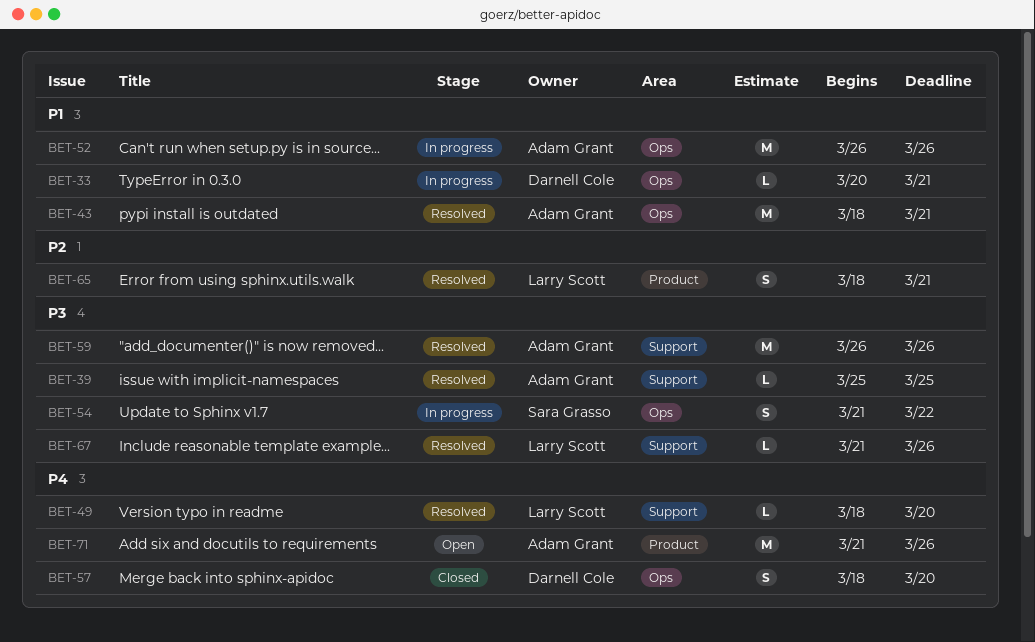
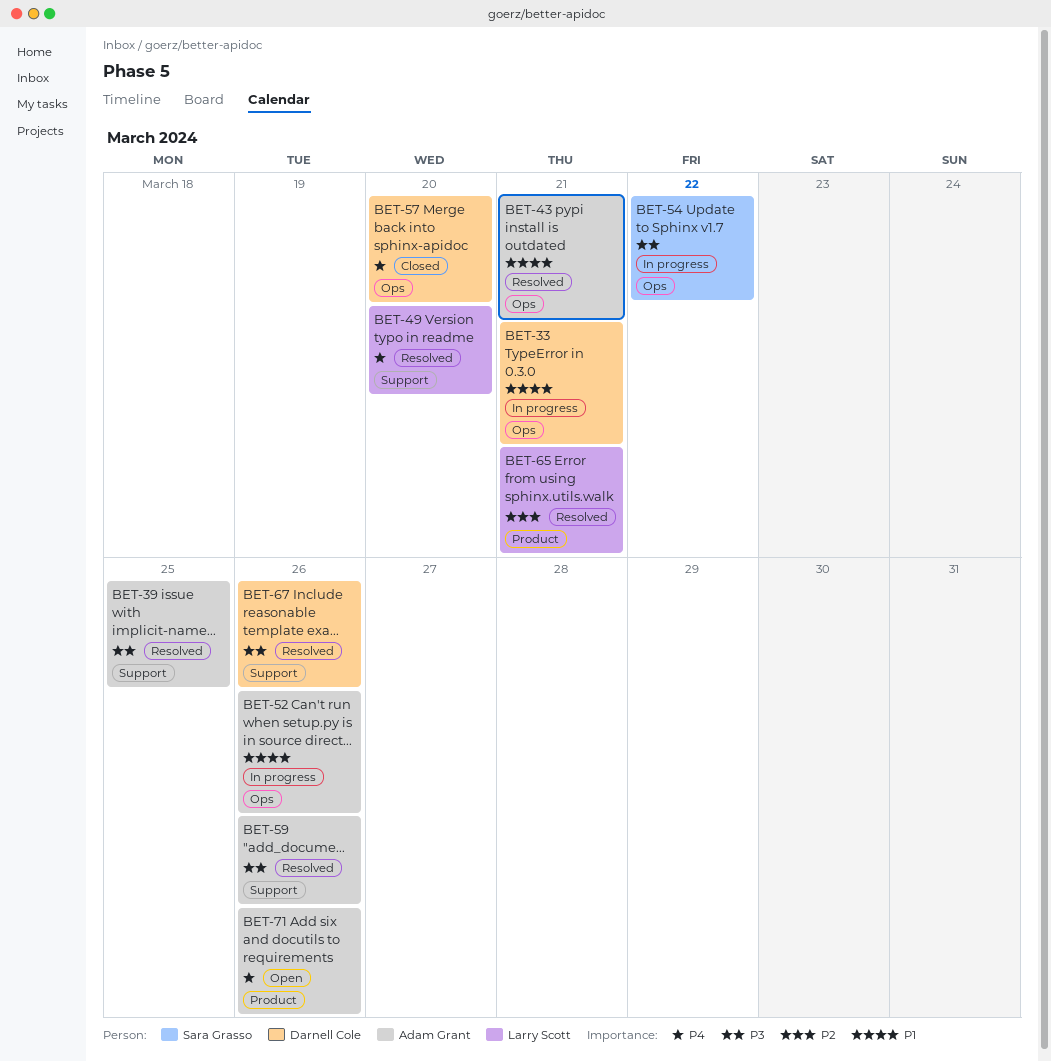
BET-67, owner: Larry Scott -> Darnell Cole

